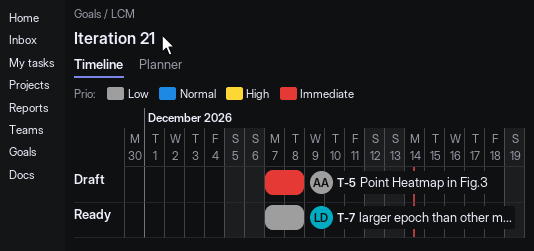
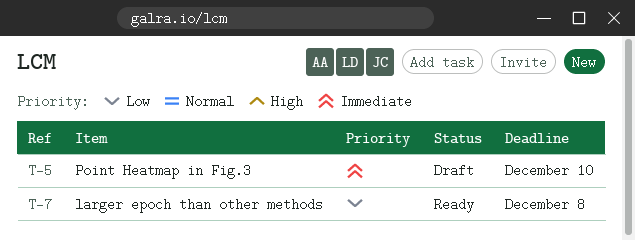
T-5, due: Dec 8 -> Dec 10

